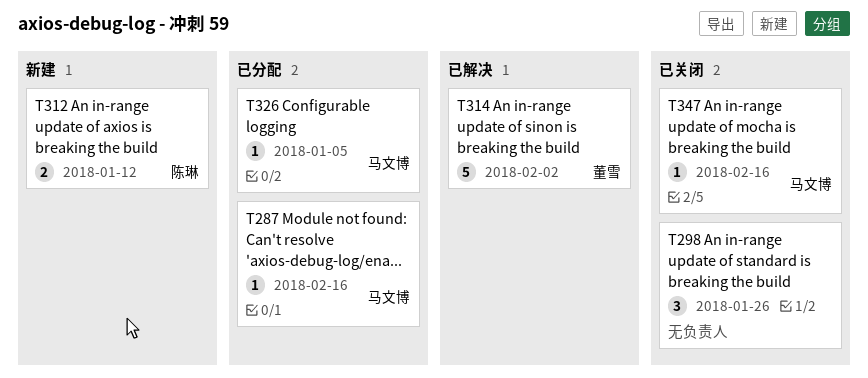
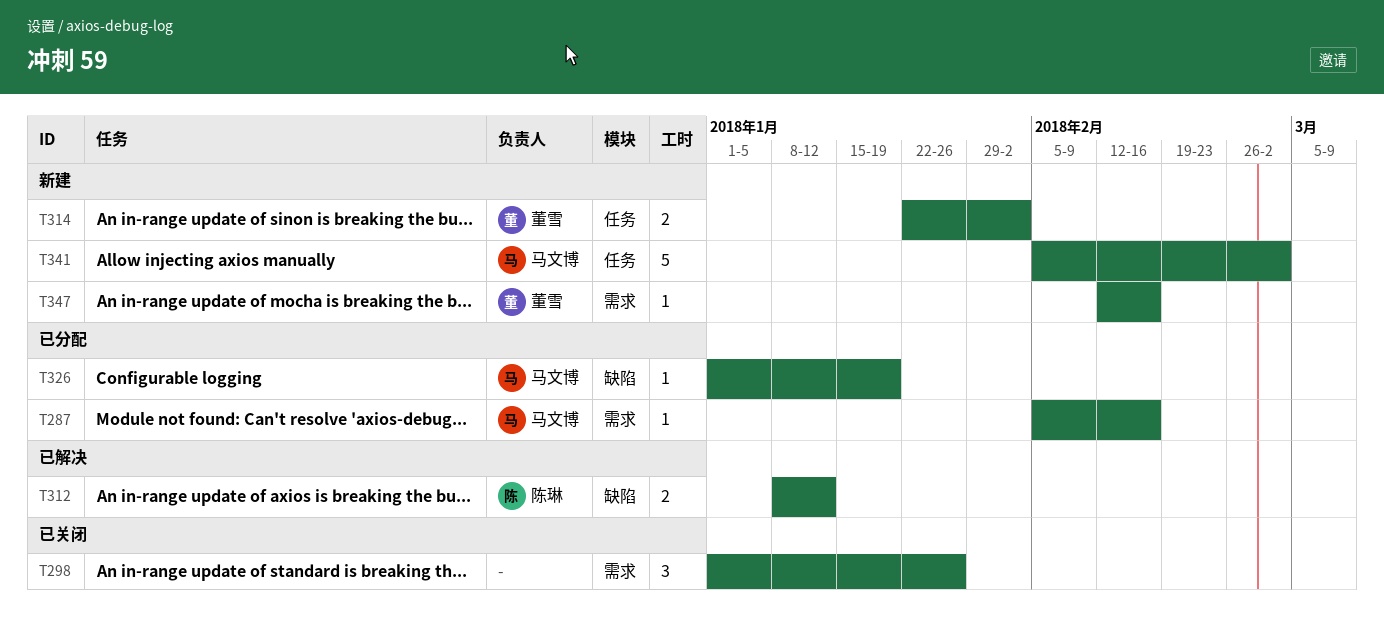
T312, status: 新建 -> 已解决
T314, status: 已解决 -> 新建
T314, estimate: 5 -> 2
T326, due: Jan 5 -> Jan 19
T341: none -> present
T347, status: 已关闭 -> 新建
T347, owner: 马文博 -> 董雪

